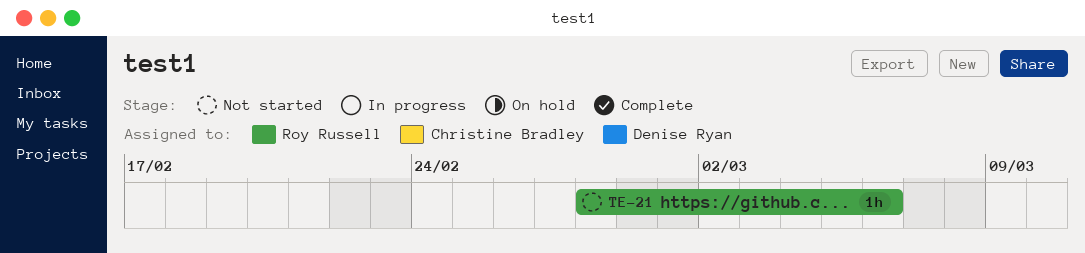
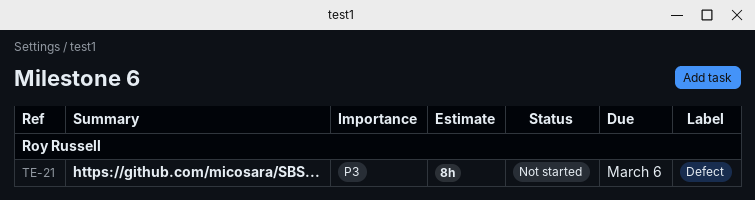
TE-21, estimate: 1h -> 8h

